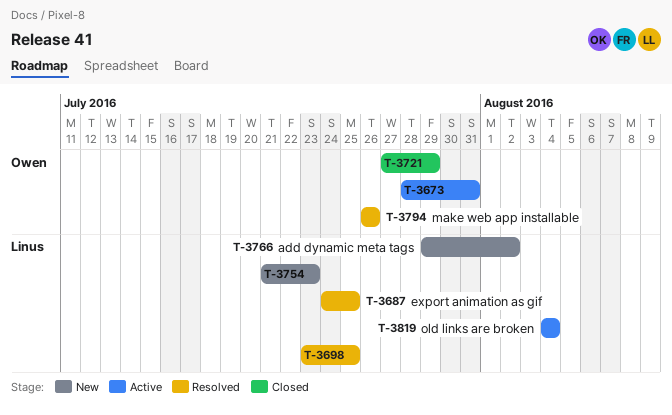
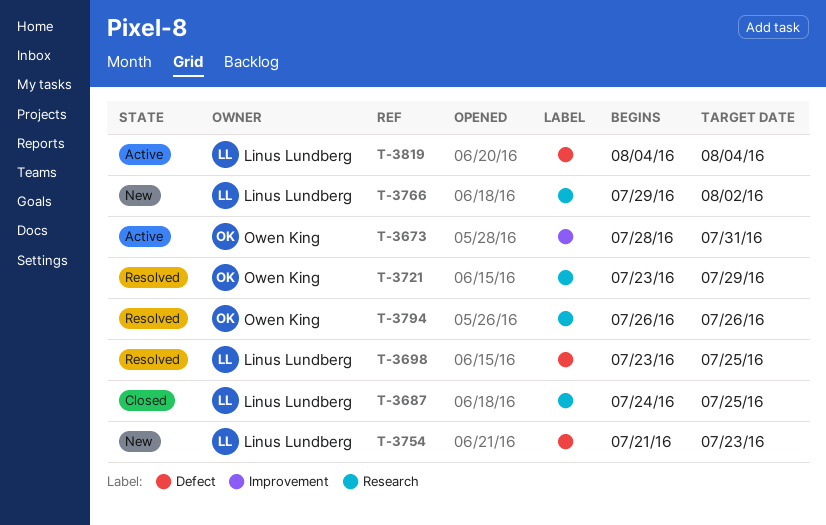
T-3687, status: Resolved -> Closed
T-3721, status: Closed -> Resolved
T-3721, start: Jul 27 -> Jul 23

